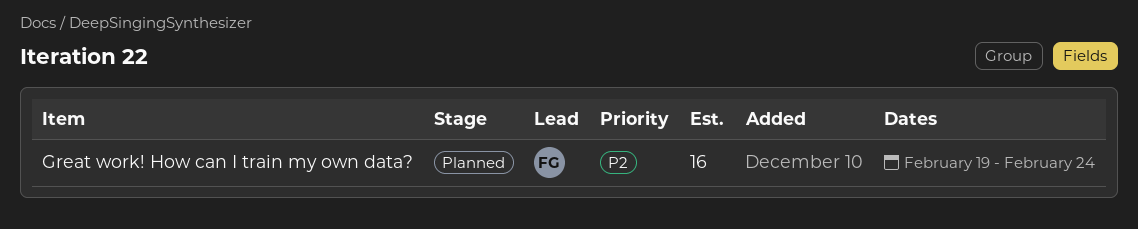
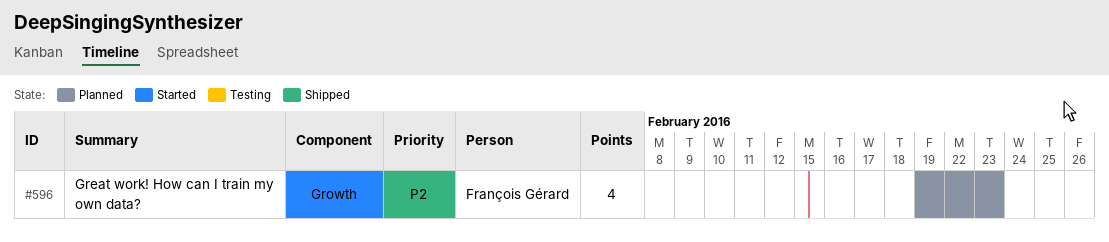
Great work! How can I train my own data?, estimate: 16 -> 4
Great work! How can I train my own data?, due: Feb 24 -> Feb 23

